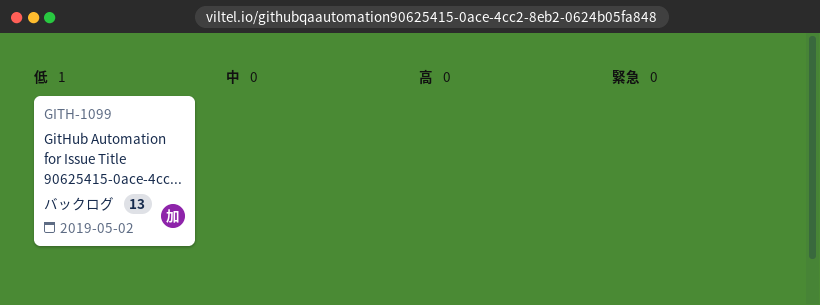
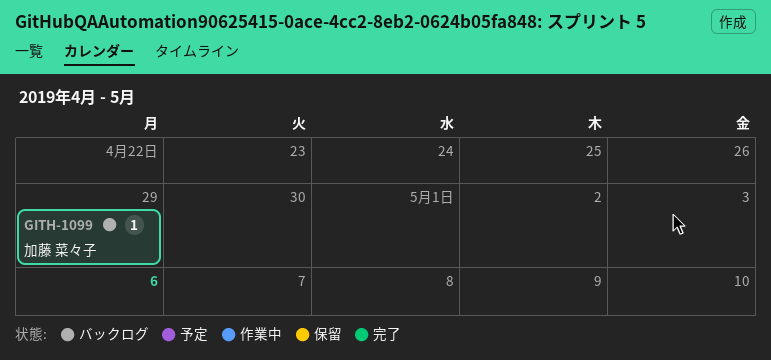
GITH-1099, estimate: 13 -> 1
GITH-1099, due: May 2 -> Apr 29

